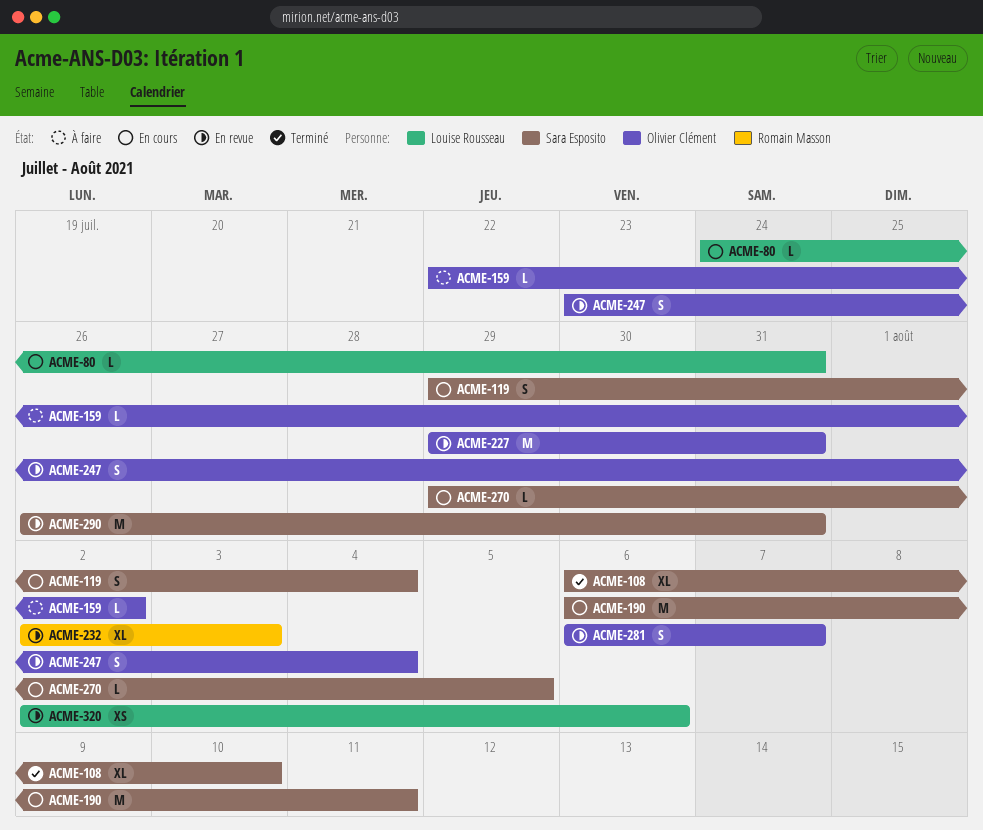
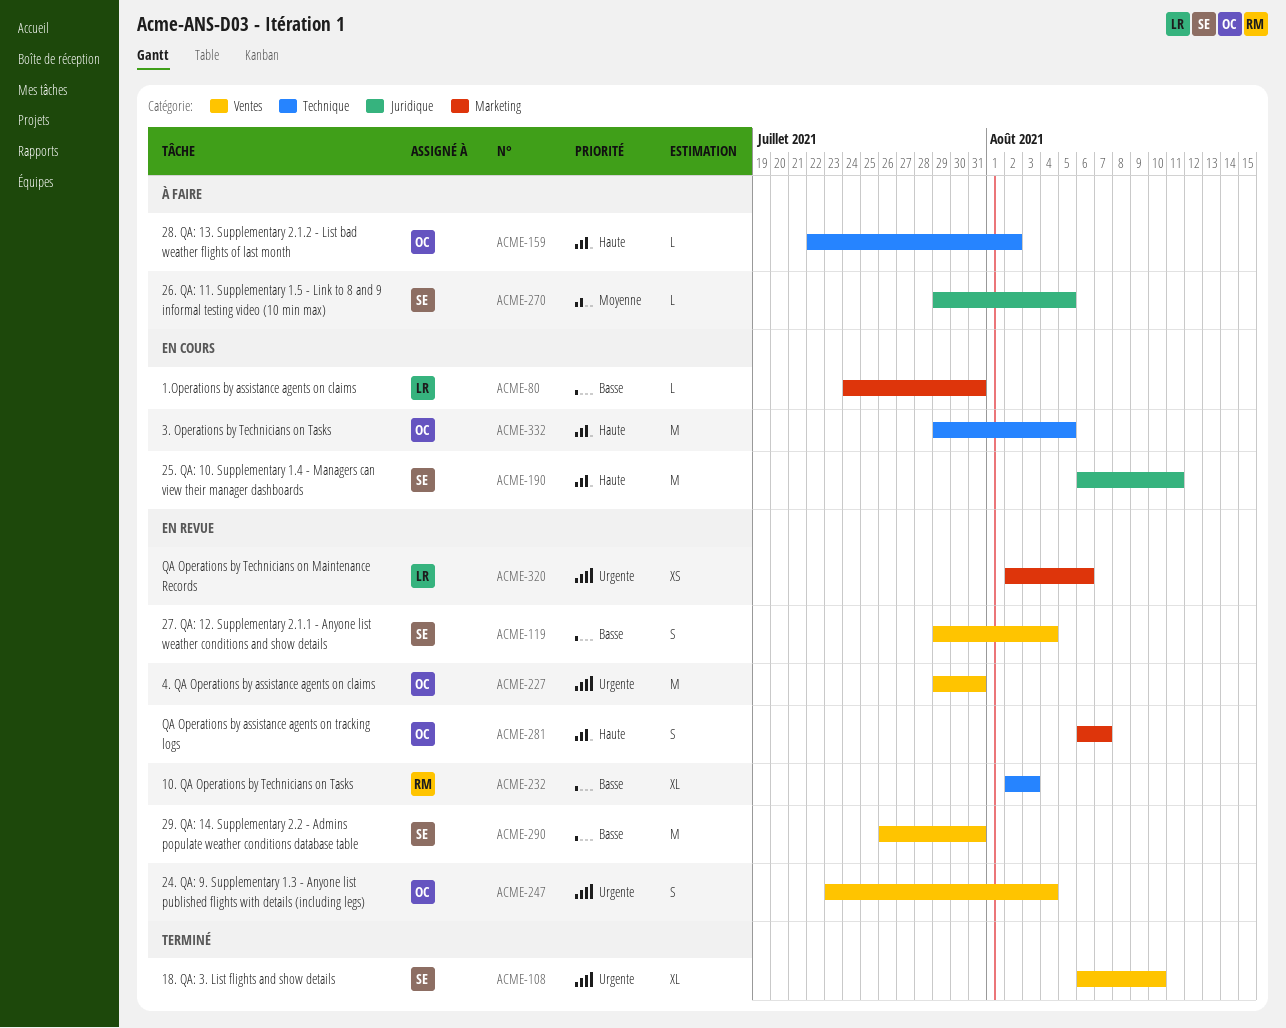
ACME-119, status: En cours -> En revue
ACME-270, status: En cours -> À faire
ACME-332: none -> present

